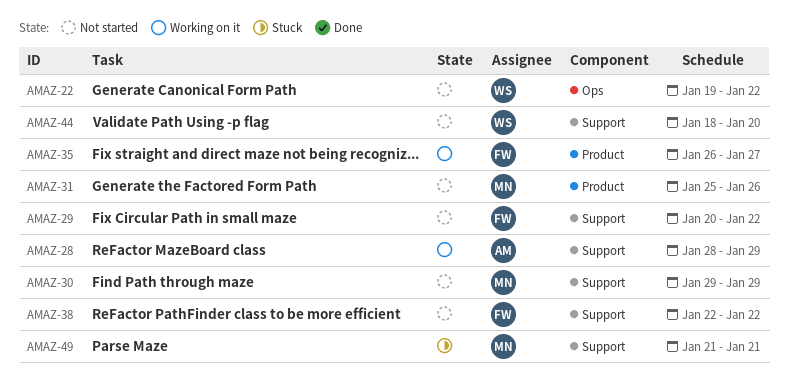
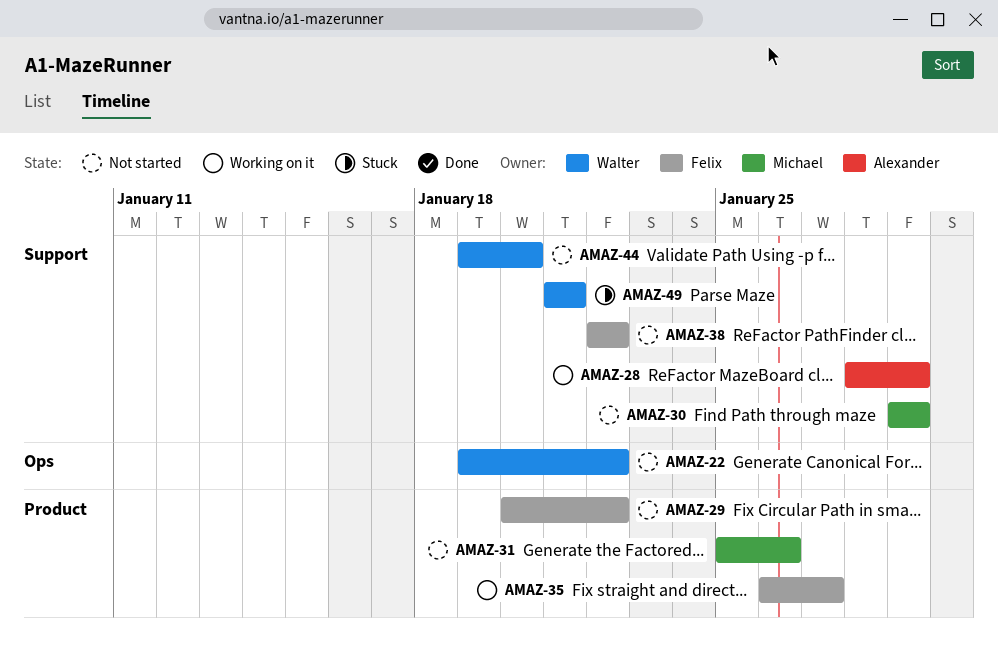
AMAZ-29, label: Support -> Product
AMAZ-44, start: Jan 18 -> Jan 19
AMAZ-49, owner: Michael -> Walter

